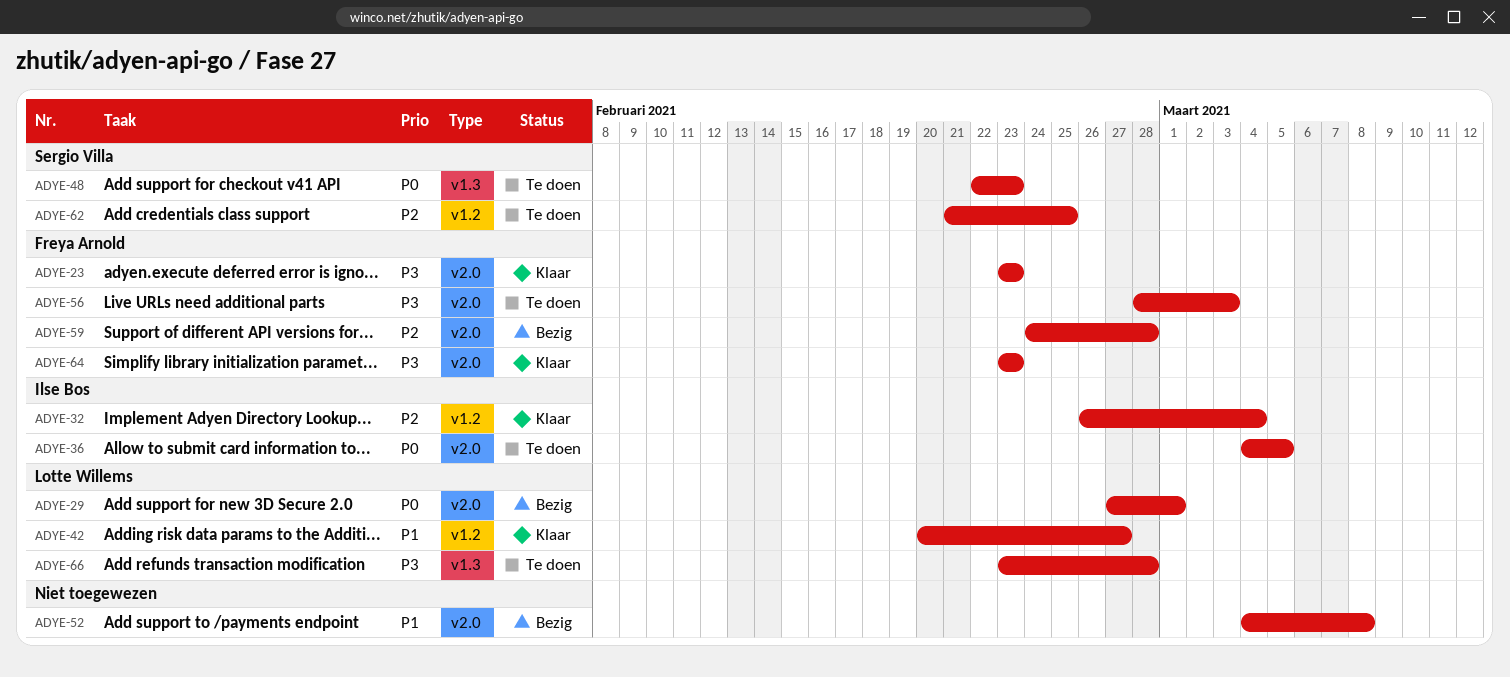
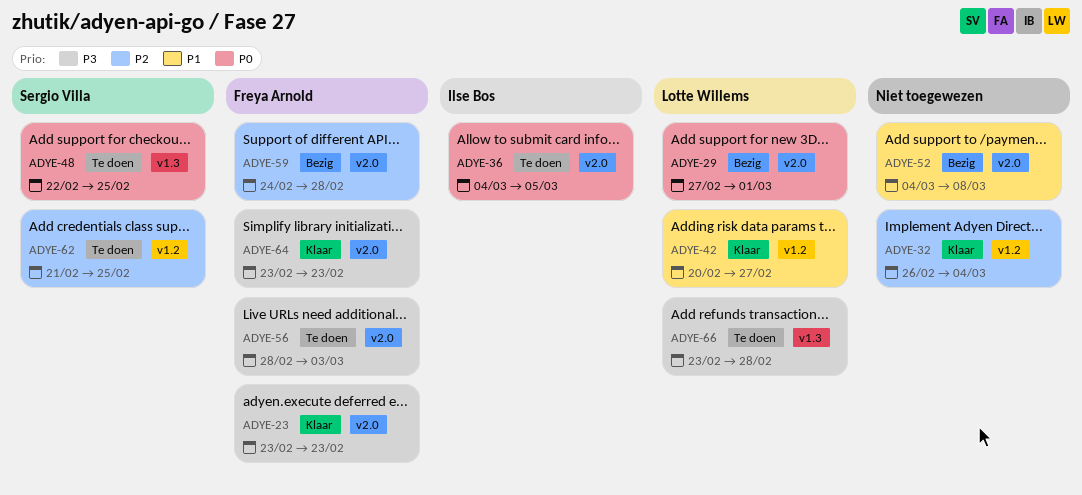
ADYE-32, owner: Ilse Bos -> none
ADYE-48, due: Feb 23 -> Feb 25

